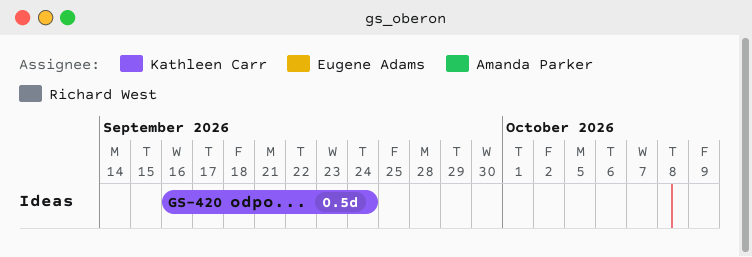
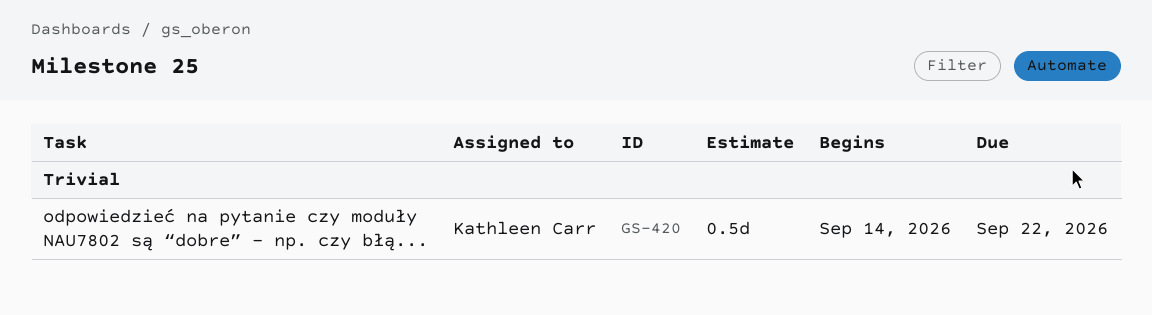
GS-420, start: Sep 16 -> Sep 14
GS-420, due: Sep 24 -> Sep 22

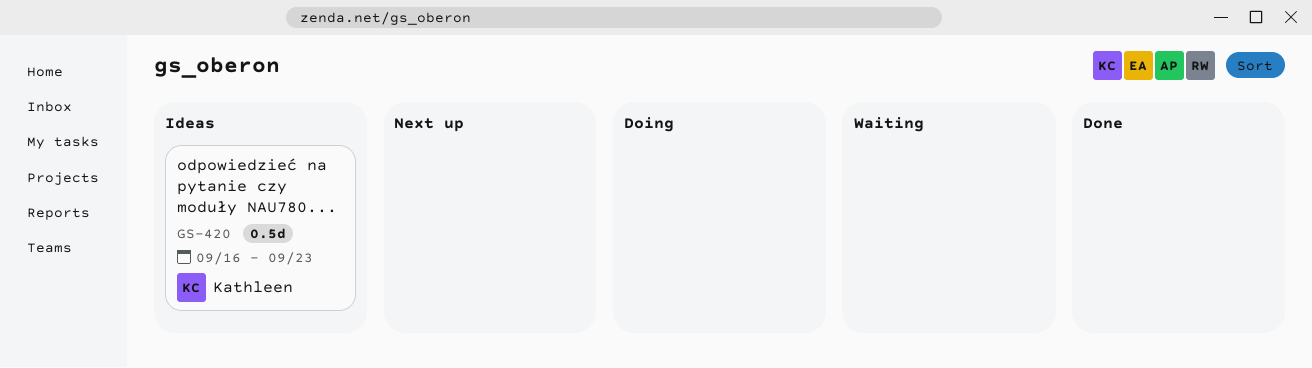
GS-420, start: Sep 14 -> Sep 16
GS-420, due: Sep 22 -> Sep 23

